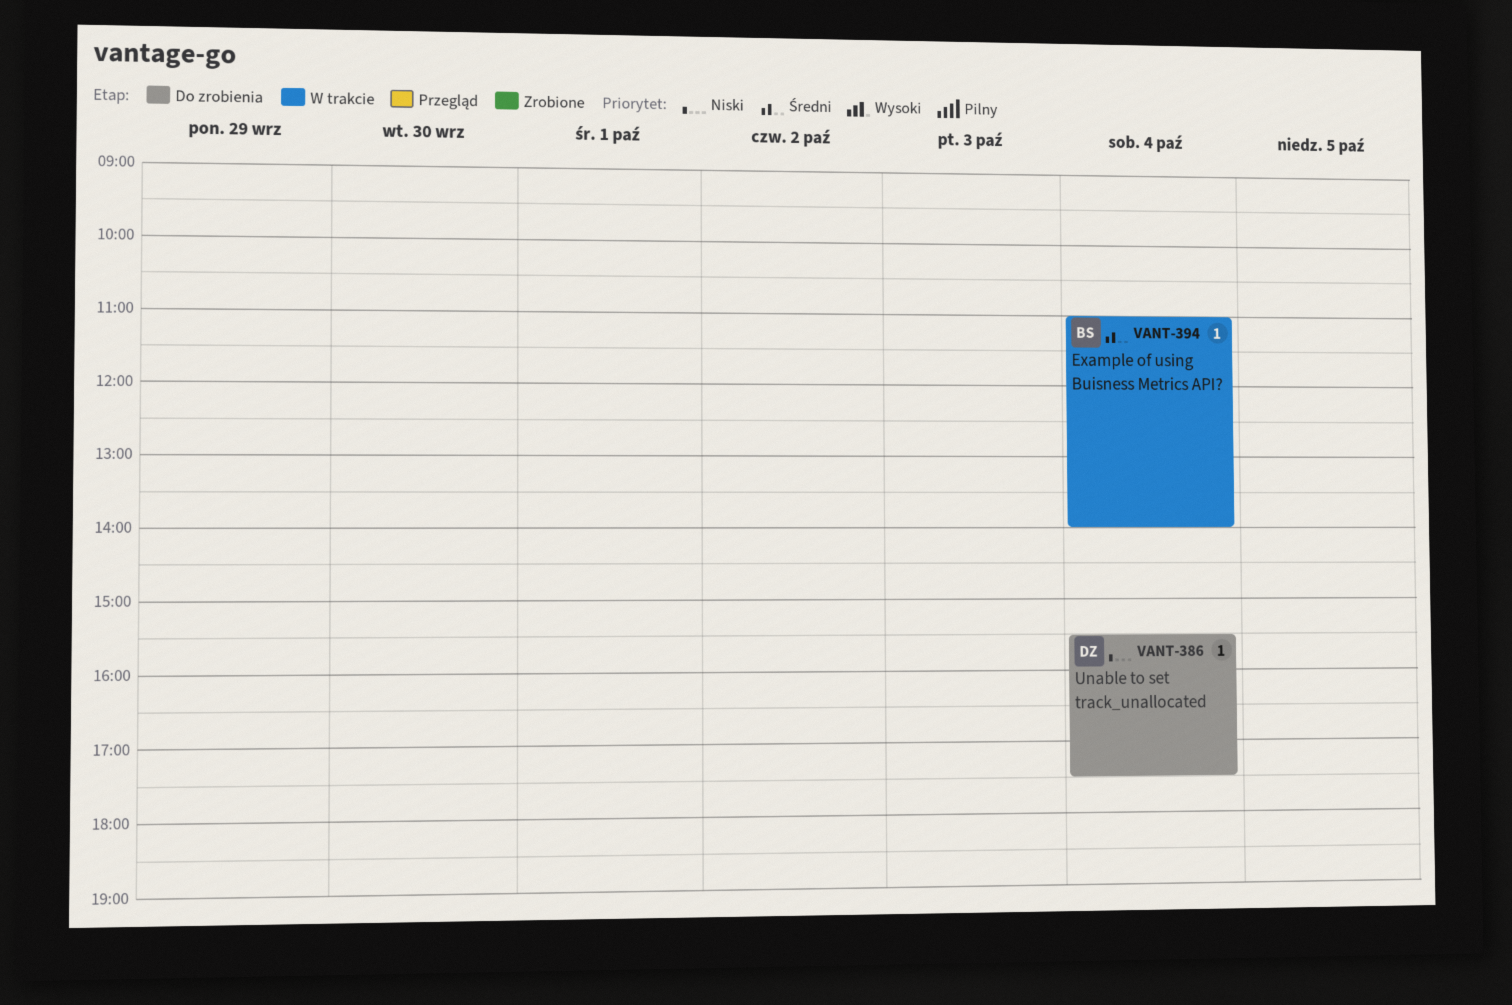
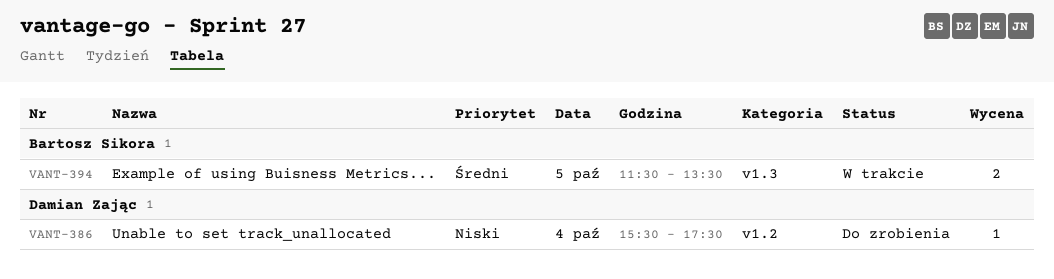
VANT-394, estimate: 1 -> 2
VANT-394, day: Oct 4 -> Oct 5
VANT-394, begins: 11:00 -> 11:30
VANT-394, ends: 14:00 -> 13:30

